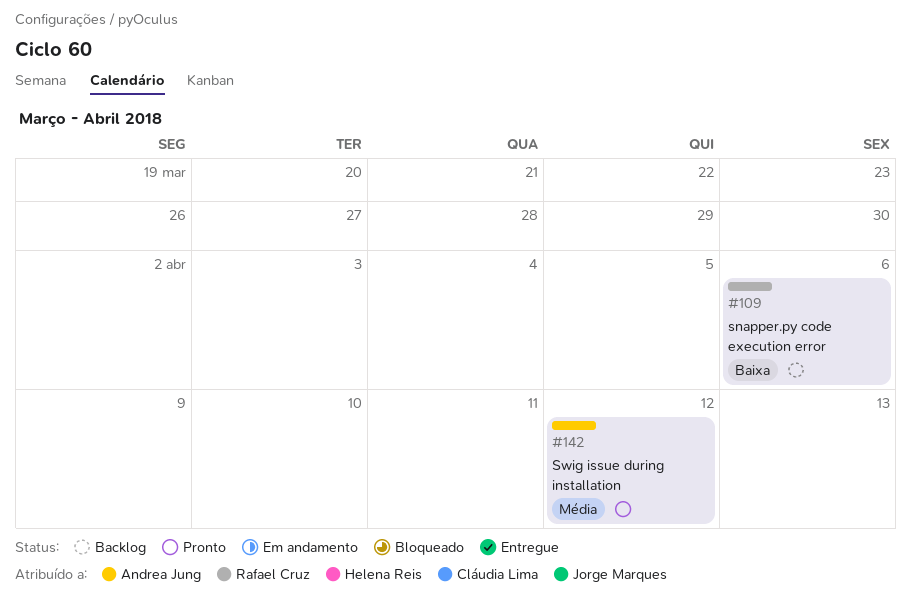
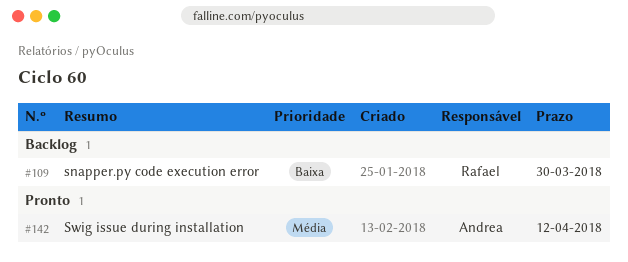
#109, due: Apr 6 -> Mar 30

